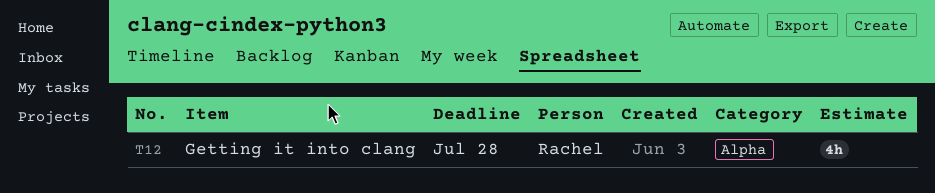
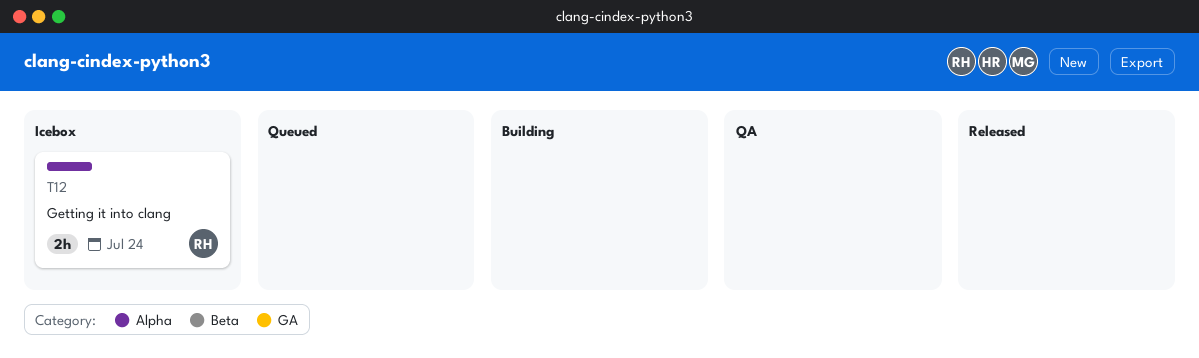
T12, estimate: 4h -> 2h
T12, due: Jul 28 -> Jul 24

